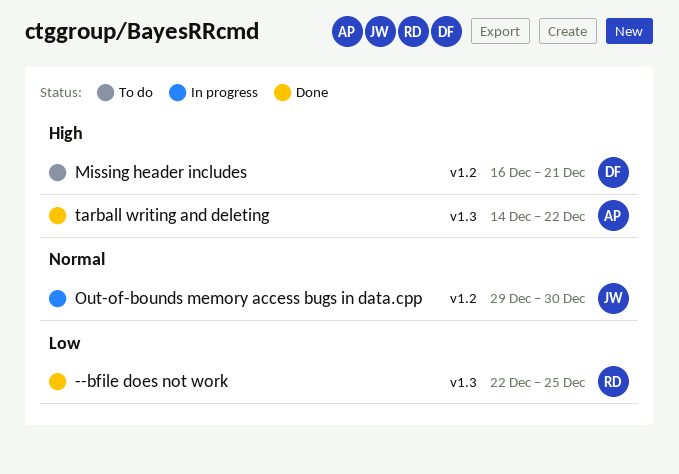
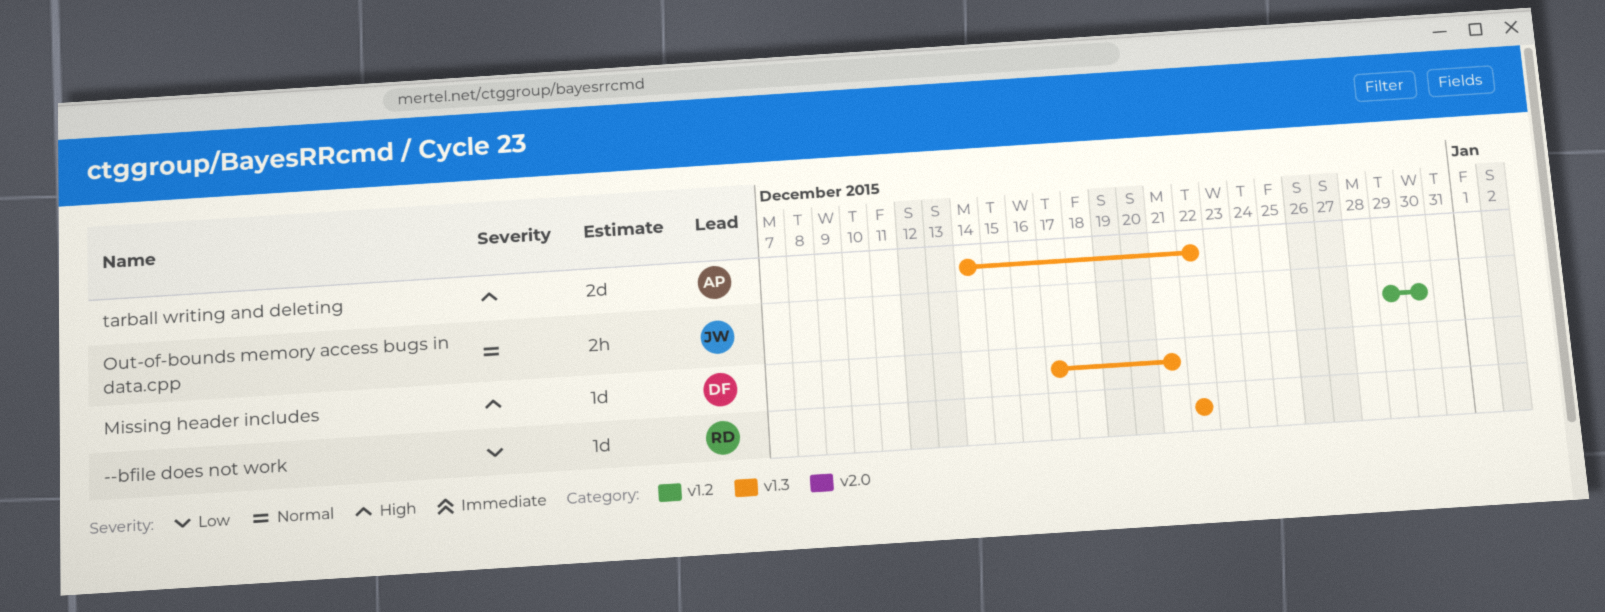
--bfile does not work, due: Dec 25 -> Dec 22
Missing header includes, label: v1.2 -> v1.3
Missing header includes, start: Dec 16 -> Dec 17

